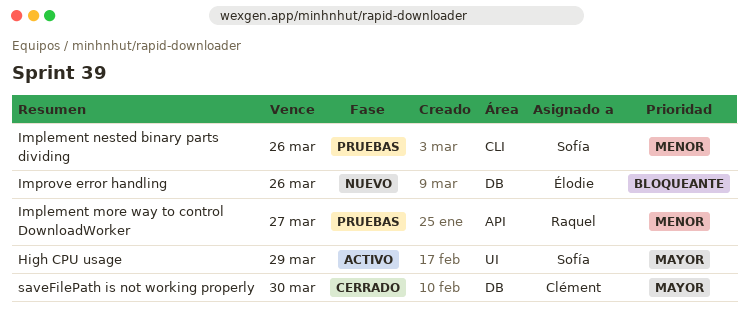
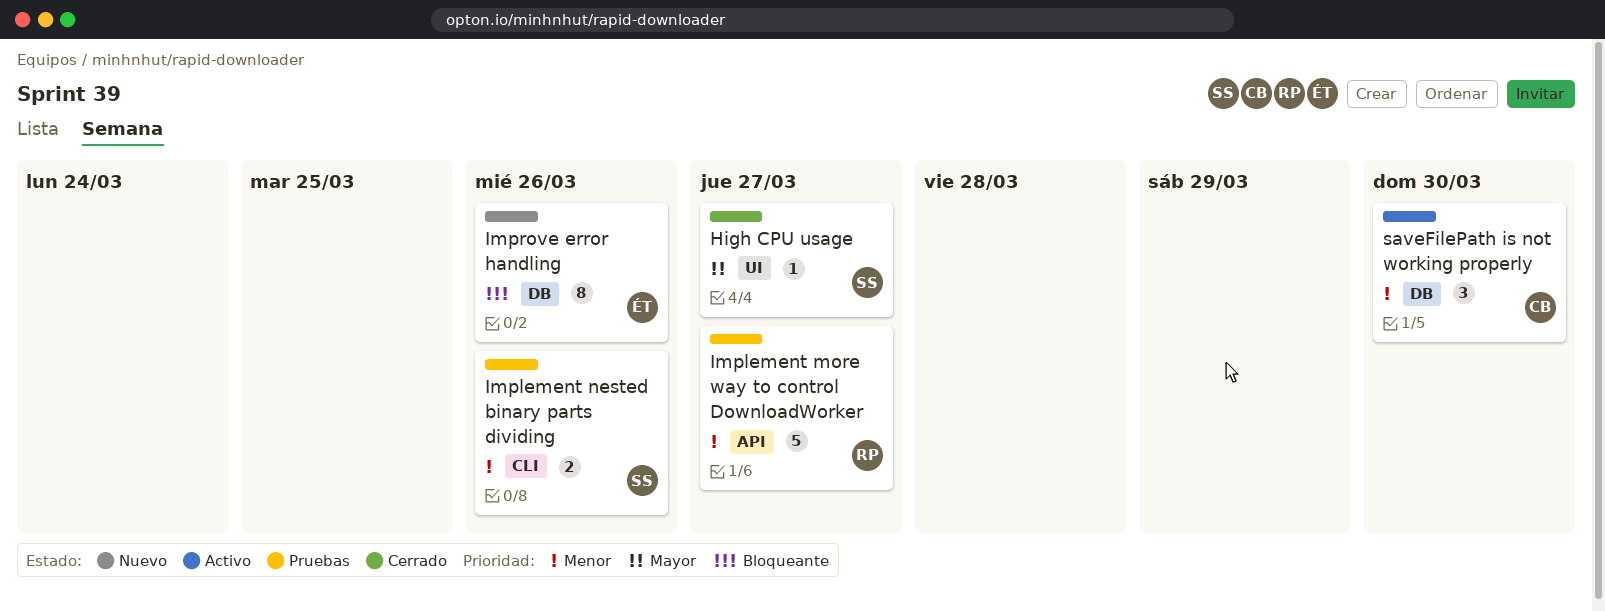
High CPU usage, status: Activo -> Cerrado
High CPU usage, due: Mar 29 -> Mar 27
saveFilePath is not working properly, status: Cerrado -> Activo
saveFilePath is not working properly, priority: Mayor -> Menor

